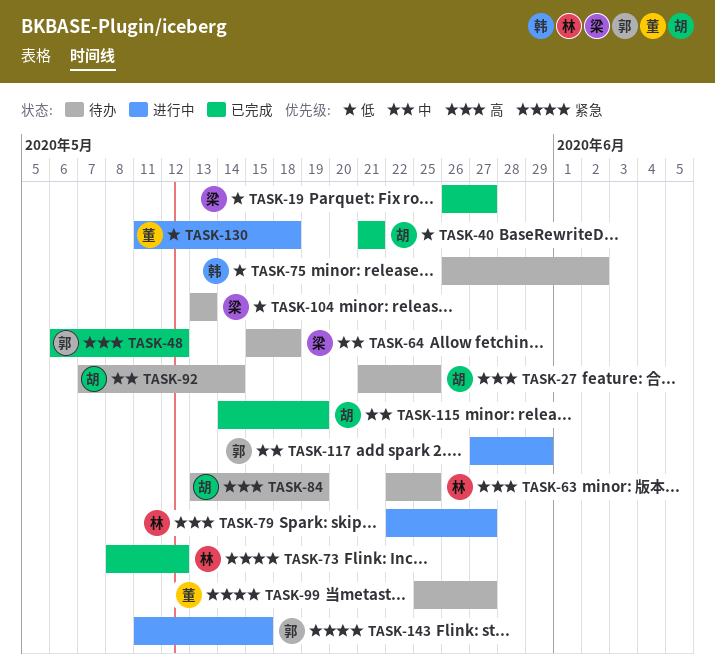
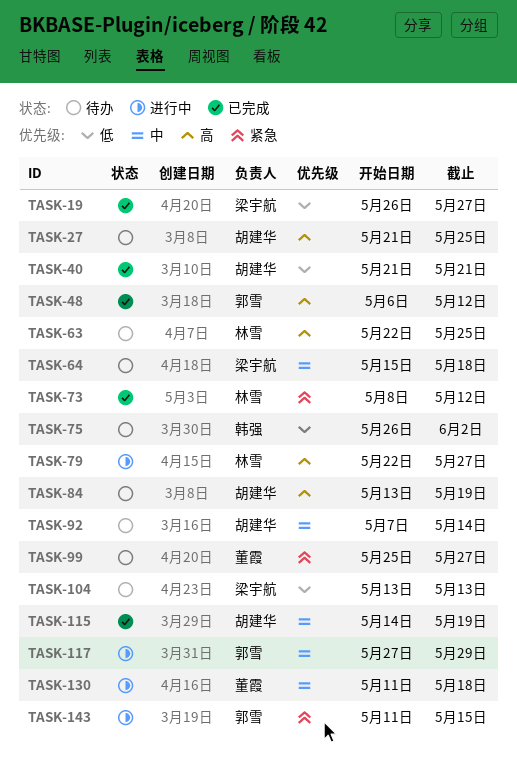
TASK-130, priority: 低 -> 中

